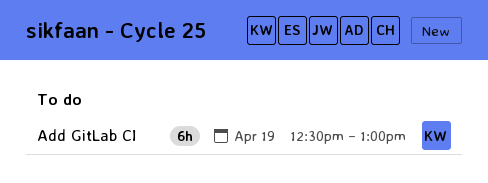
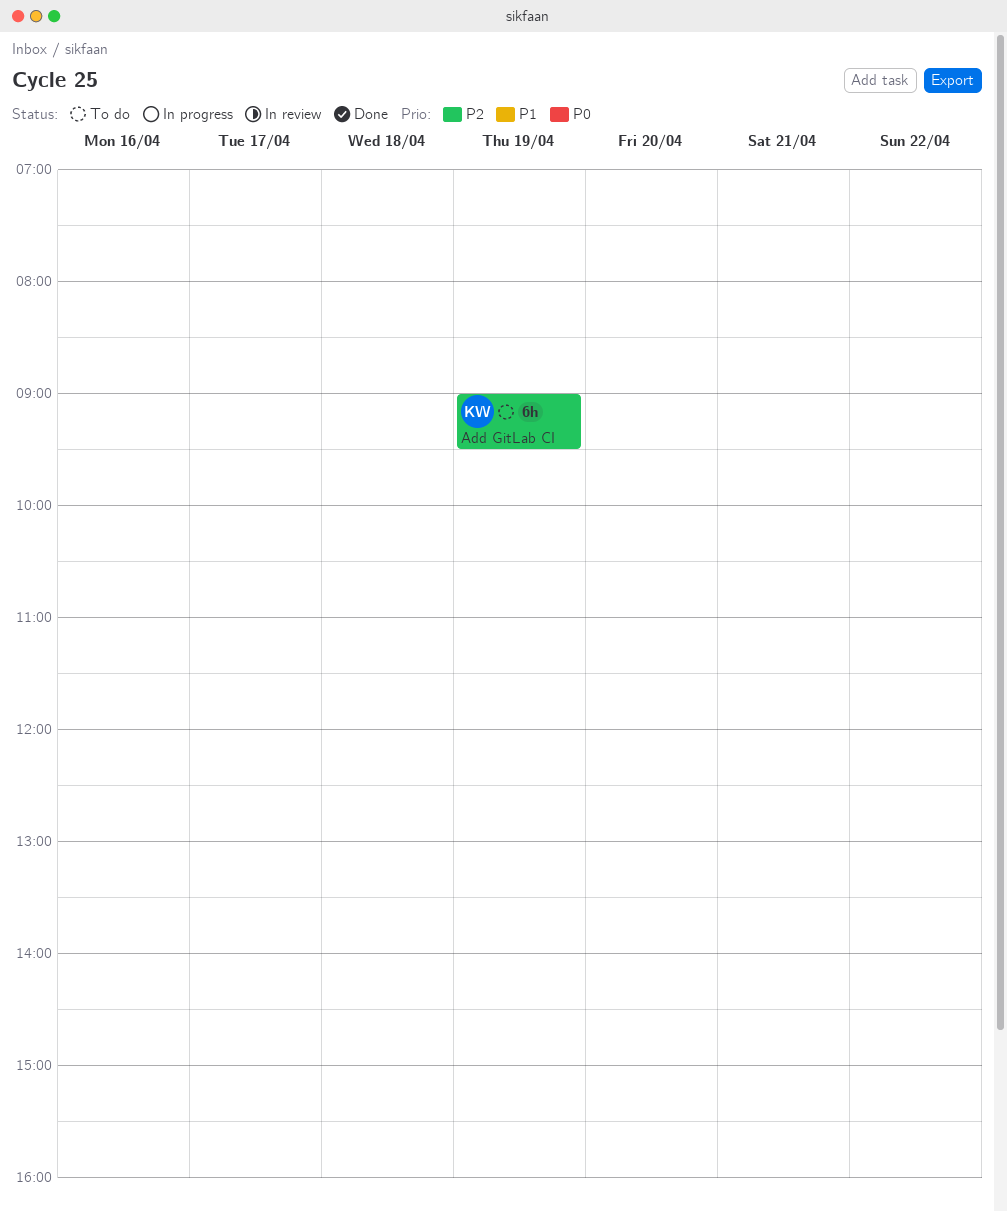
Add GitLab CI, begins: 12:30 -> 09:00
Add GitLab CI, ends: 13:00 -> 09:30

